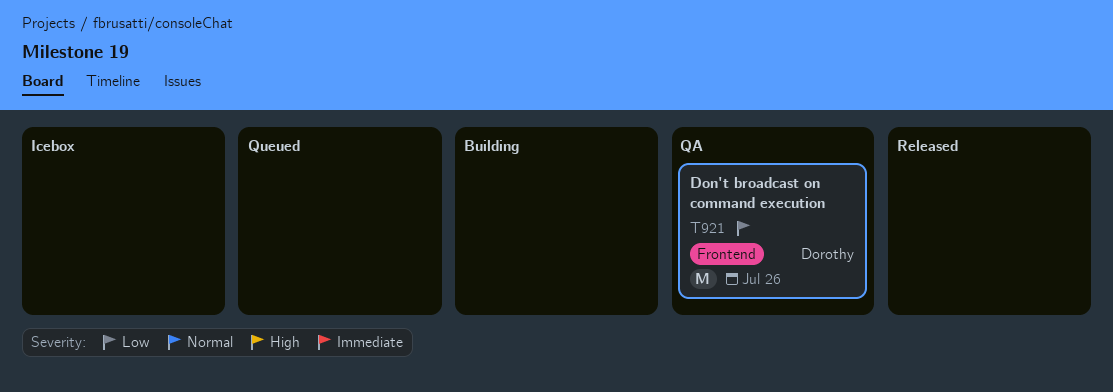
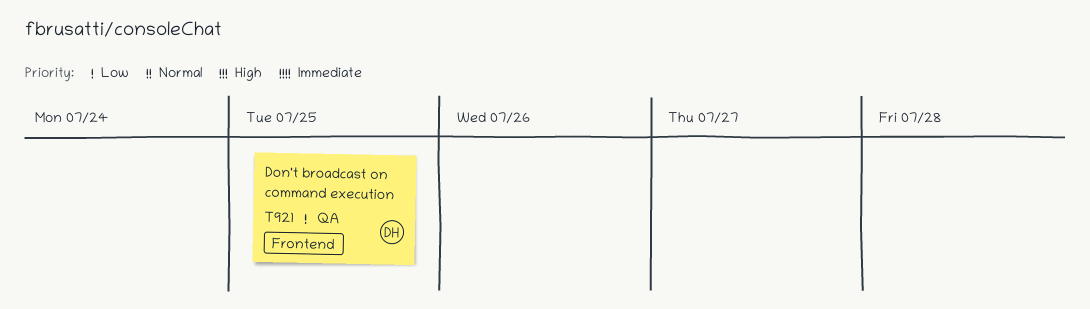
T921, due: Jul 26 -> Jul 25

